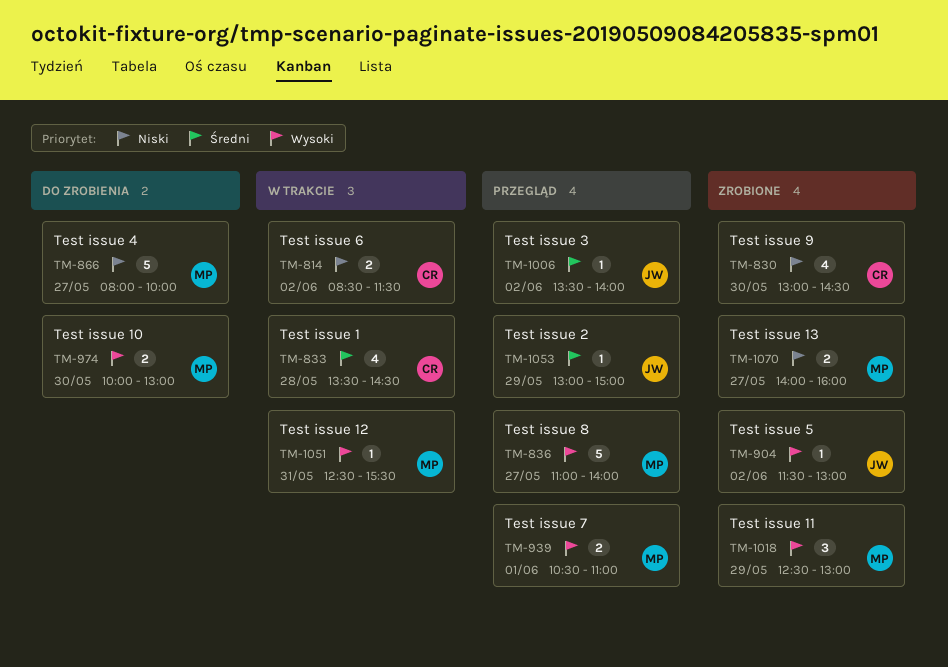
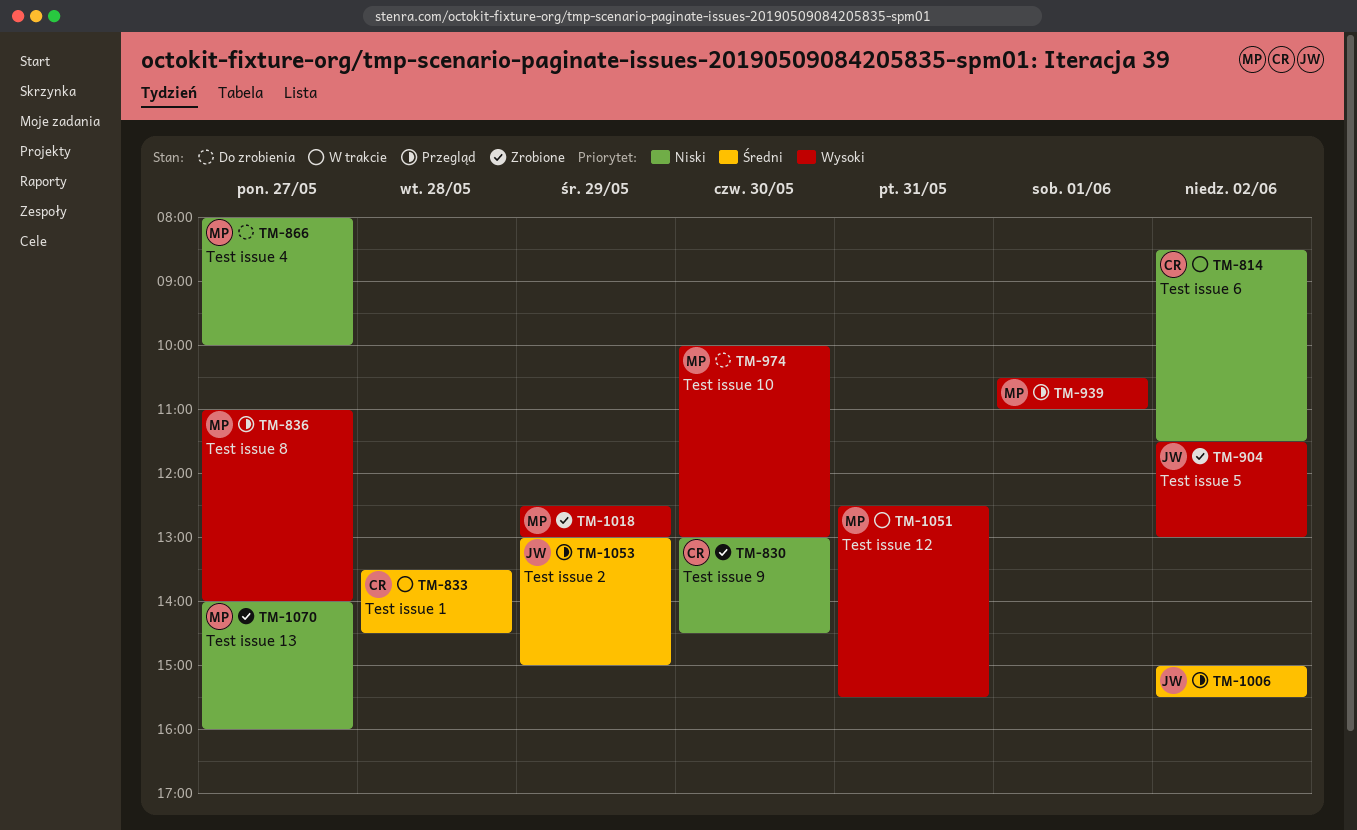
TM-1006, begins: 13:30 -> 15:00
TM-1006, ends: 14:00 -> 15:30

